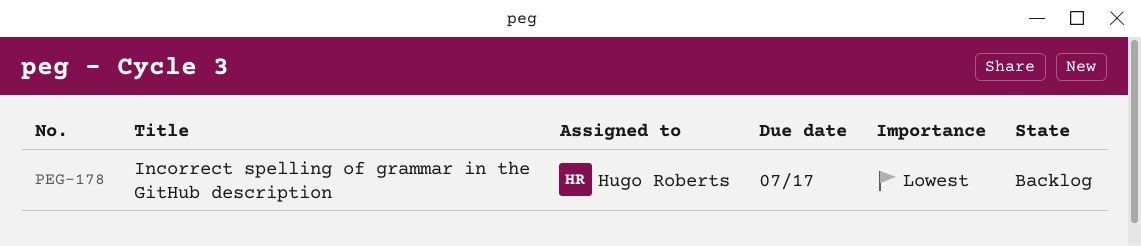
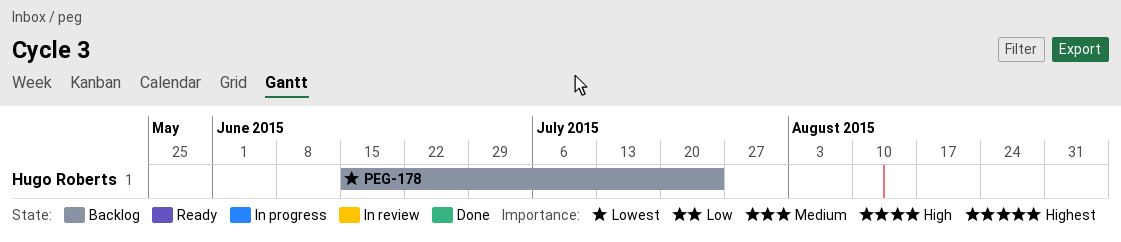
PEG-178, due: Jul 17 -> Jul 24

